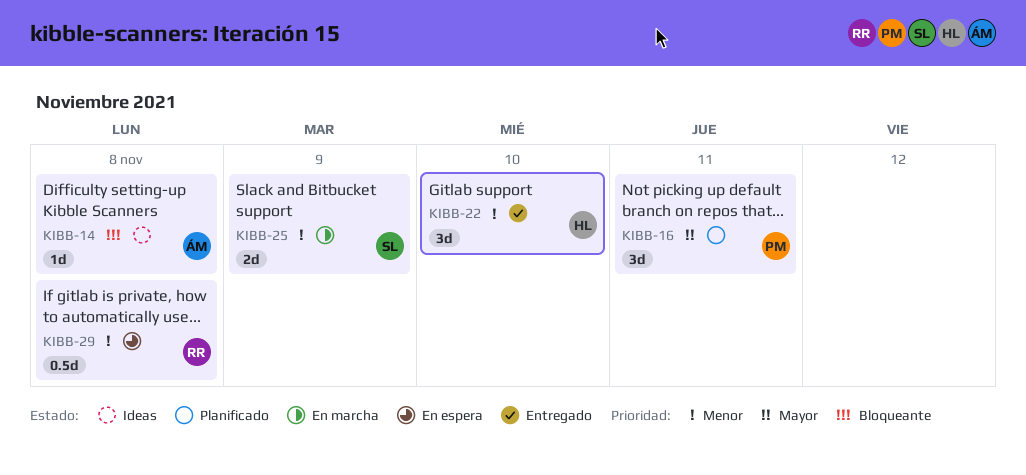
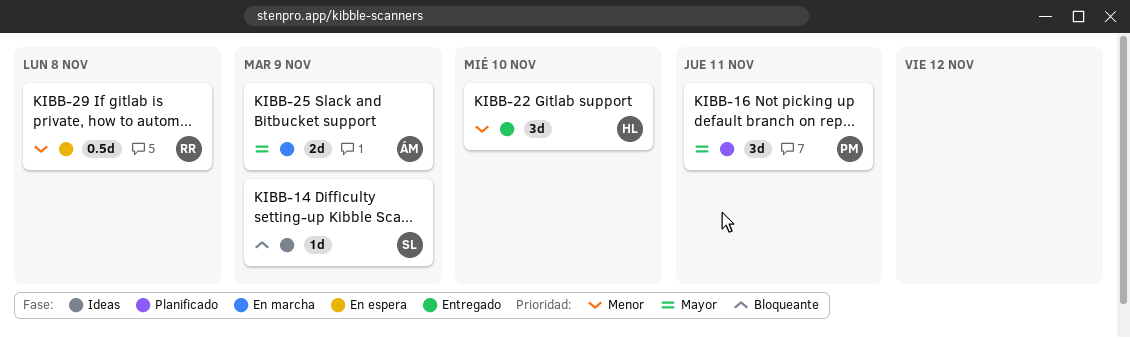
KIBB-14, owner: ÁM -> SL
KIBB-14, due: Nov 8 -> Nov 9
KIBB-25, owner: SL -> ÁM
KIBB-25, priority: Menor -> Mayor

